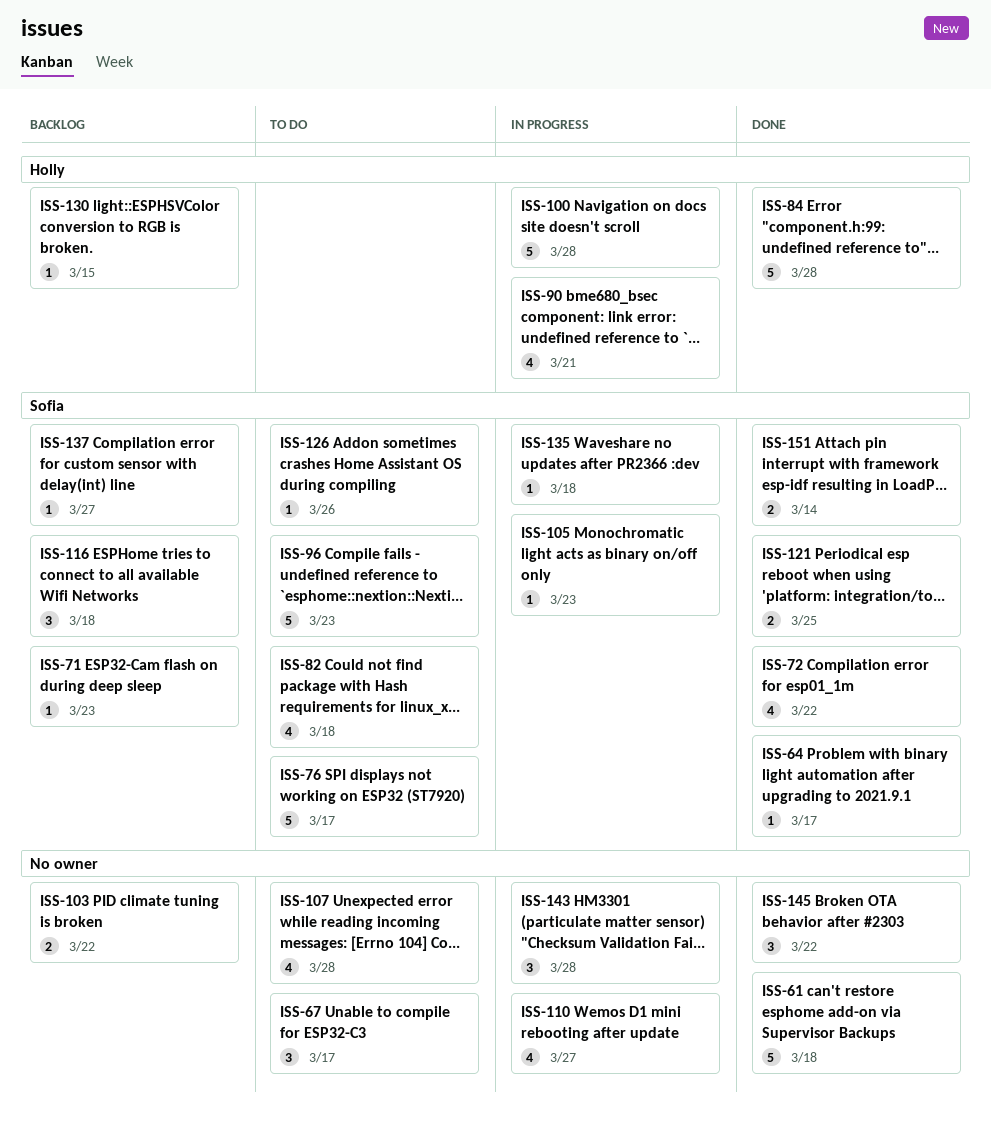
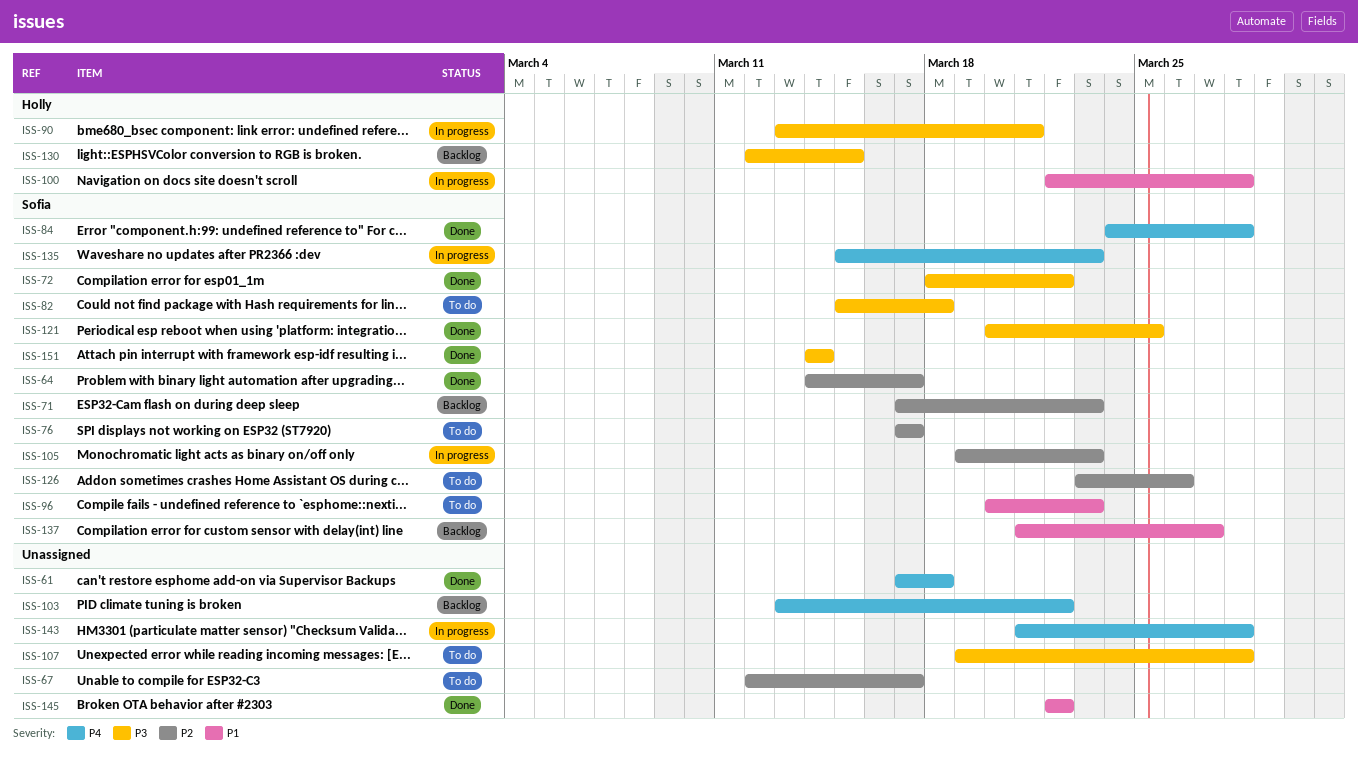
ISS-84, owner: Holly -> Sofia
ISS-110: present -> none
ISS-116: present -> none
ISS-135, due: Mar 18 -> Mar 23

